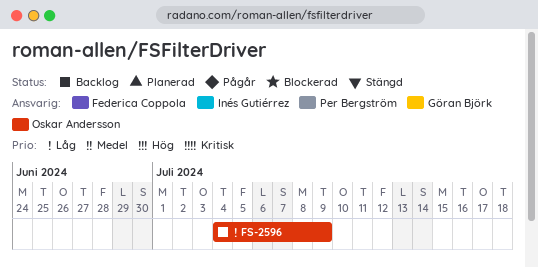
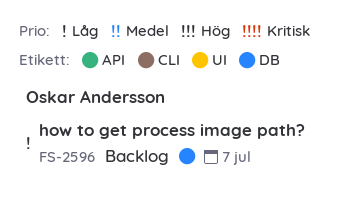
FS-2596, due: Jul 9 -> Jul 7

